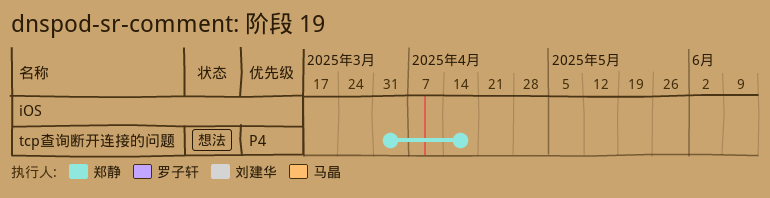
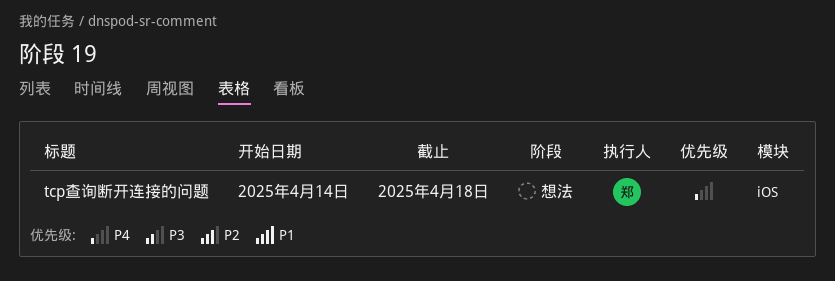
tcp查询断开连接的问题, start: Mar 31 -> Apr 14

